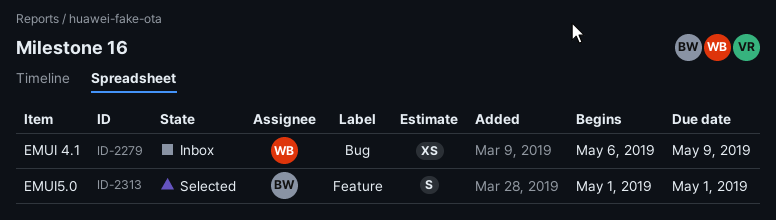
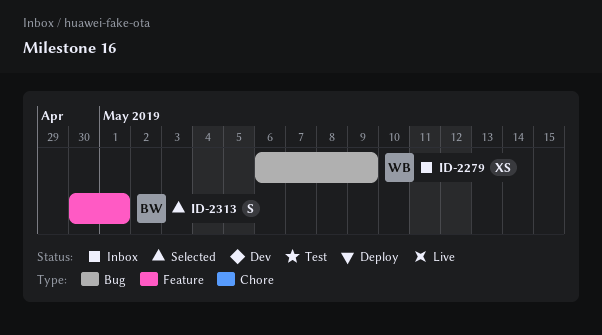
ID-2313, start: May 1 -> Apr 30

